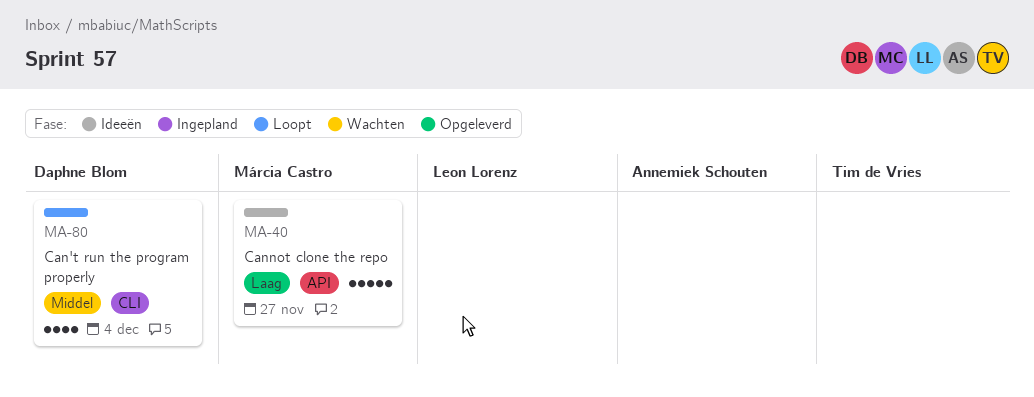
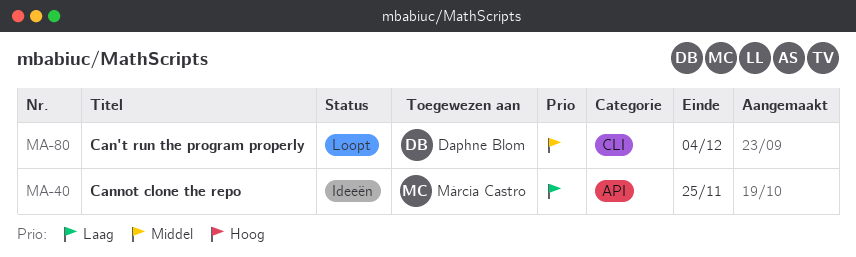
MA-40, due: Nov 27 -> Nov 25

